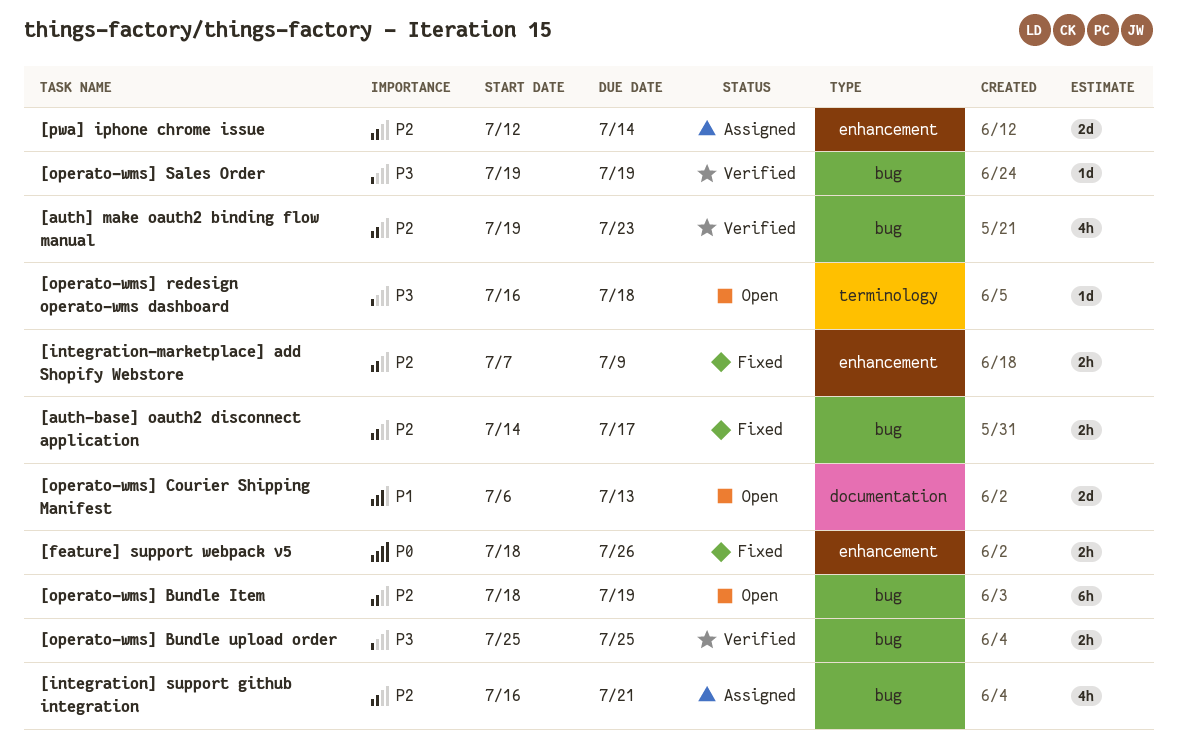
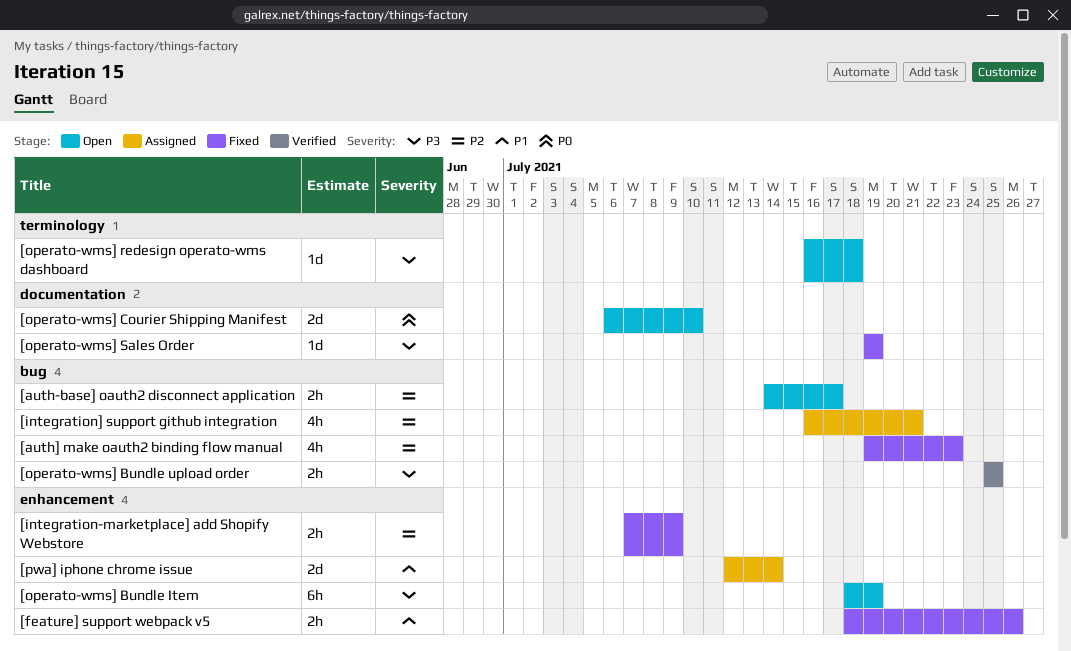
[auth-base] oauth2 disconnect application, status: Fixed -> Open
[auth] make oauth2 binding flow manual, status: Verified -> Fixed
[feature] support webpack v5, priority: P0 -> P1
[operato-wms] Bundle Item, priority: P2 -> P3
[operato-wms] Bundle Item, label: bug -> enhancement
[operato-wms] Courier Shipping Manifest, priority: P1 -> P0
[operato-wms] Courier Shipping Manifest, due: Jul 13 -> Jul 10
[operato-wms] Sales Order, status: Verified -> Fixed
[operato-wms] Sales Order, label: bug -> documentation
[pwa] iphone chrome issue, priority: P2 -> P1

